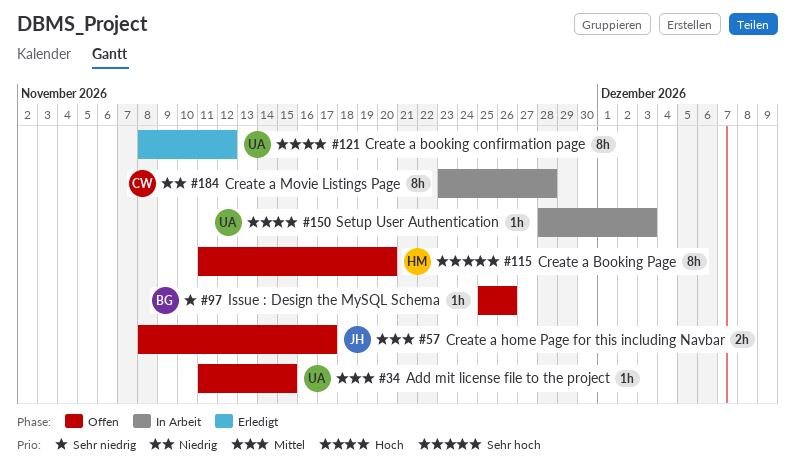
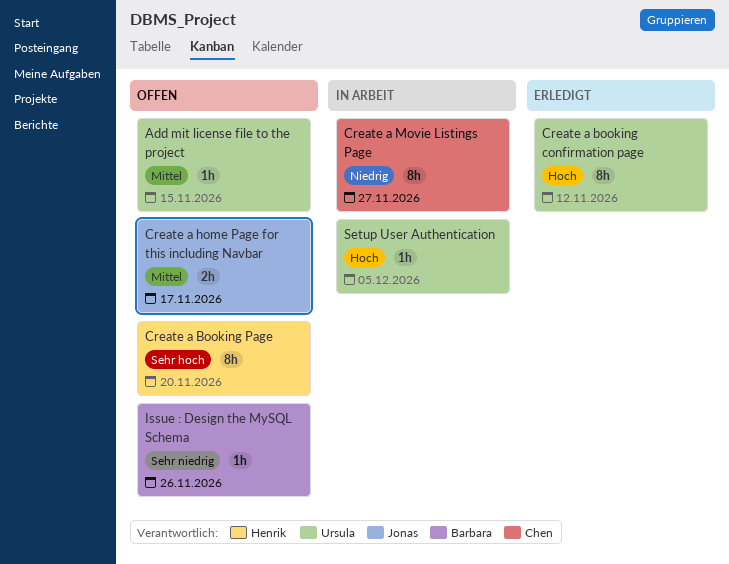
Create a Movie Listings Page, due: Nov 28 -> Nov 27
Setup User Authentication, due: Dec 3 -> Dec 5

